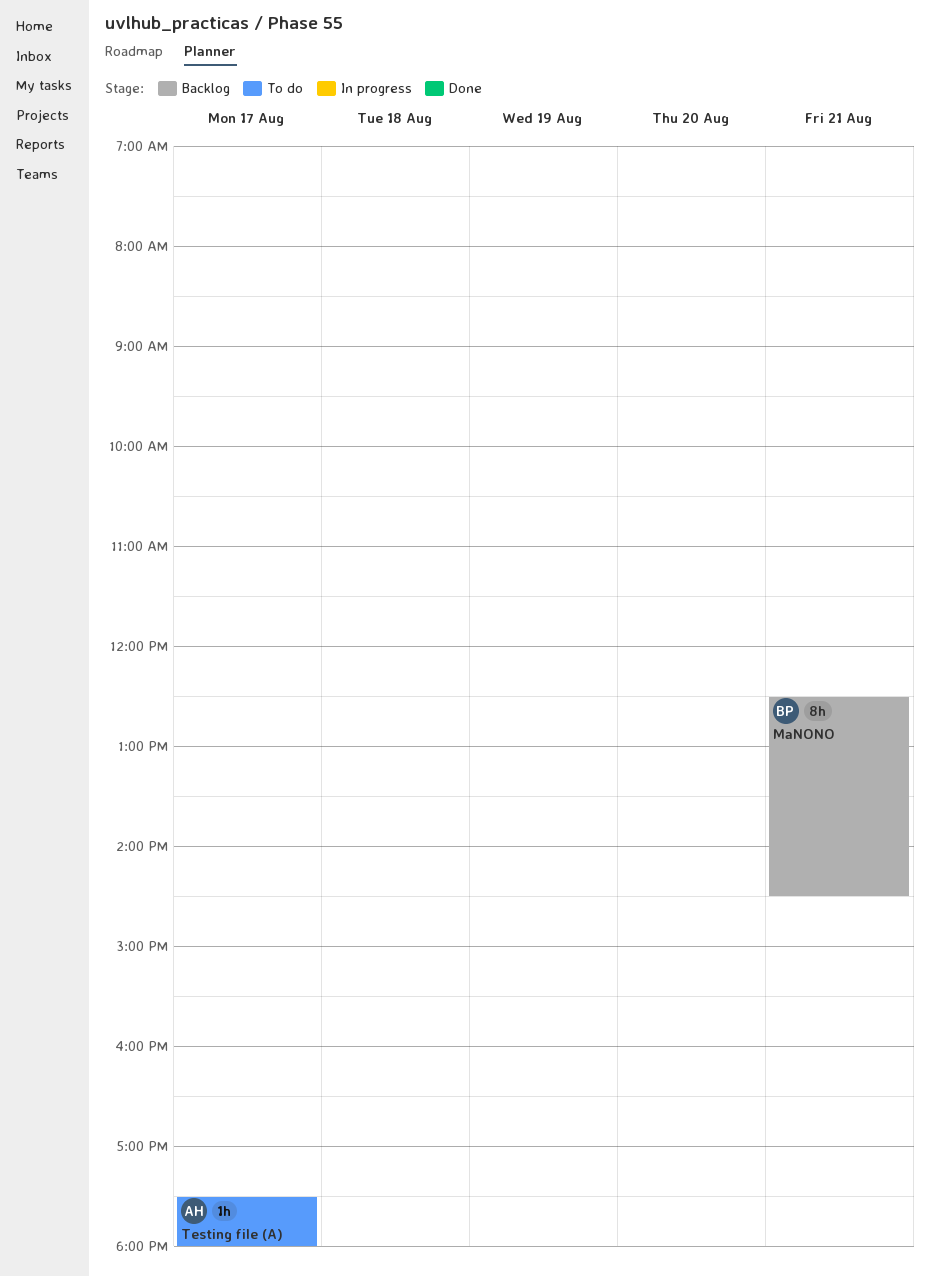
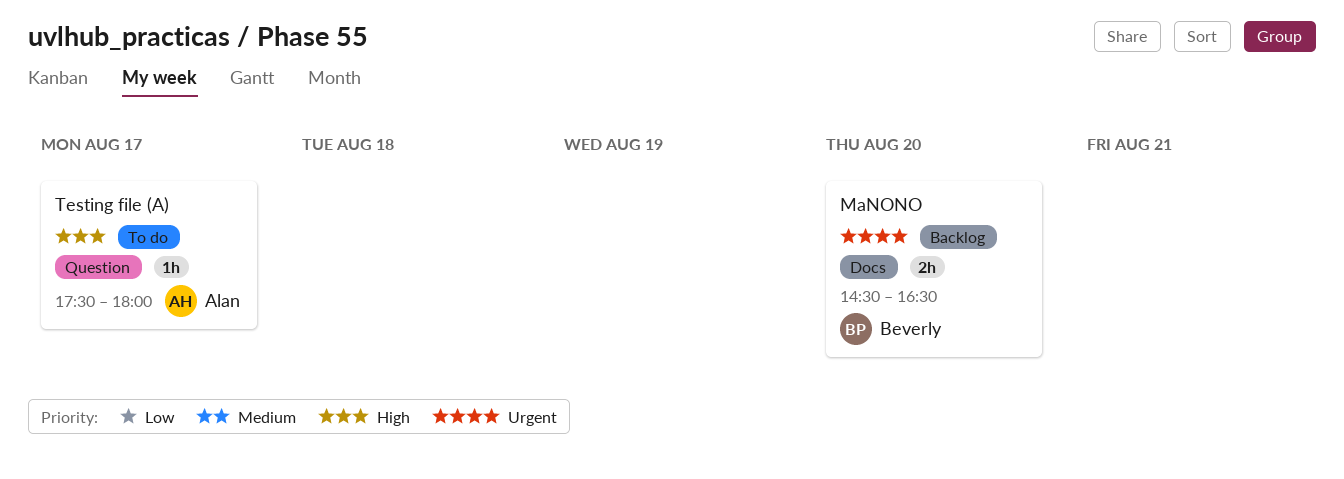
MaNONO, estimate: 8h -> 2h
MaNONO, day: Aug 21 -> Aug 20
MaNONO, begins: 12:30 -> 14:30
MaNONO, ends: 14:30 -> 16:30

